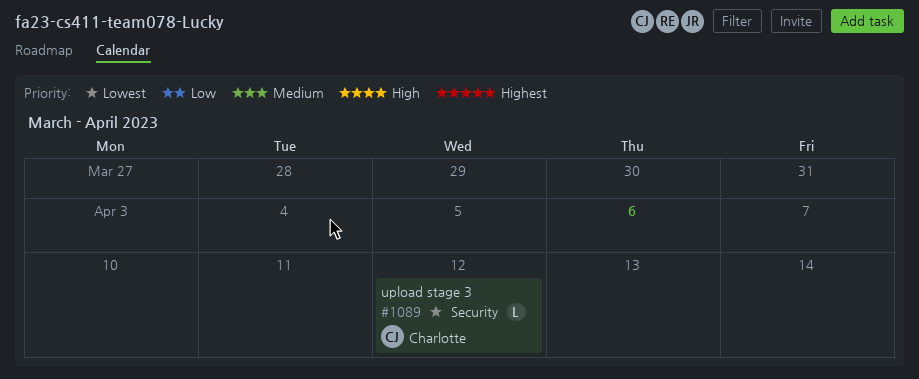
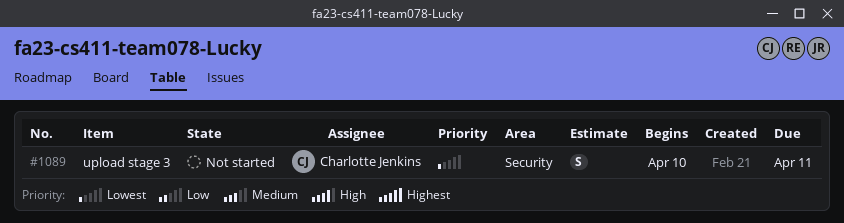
#1089, estimate: L -> S
#1089, due: Apr 12 -> Apr 11

